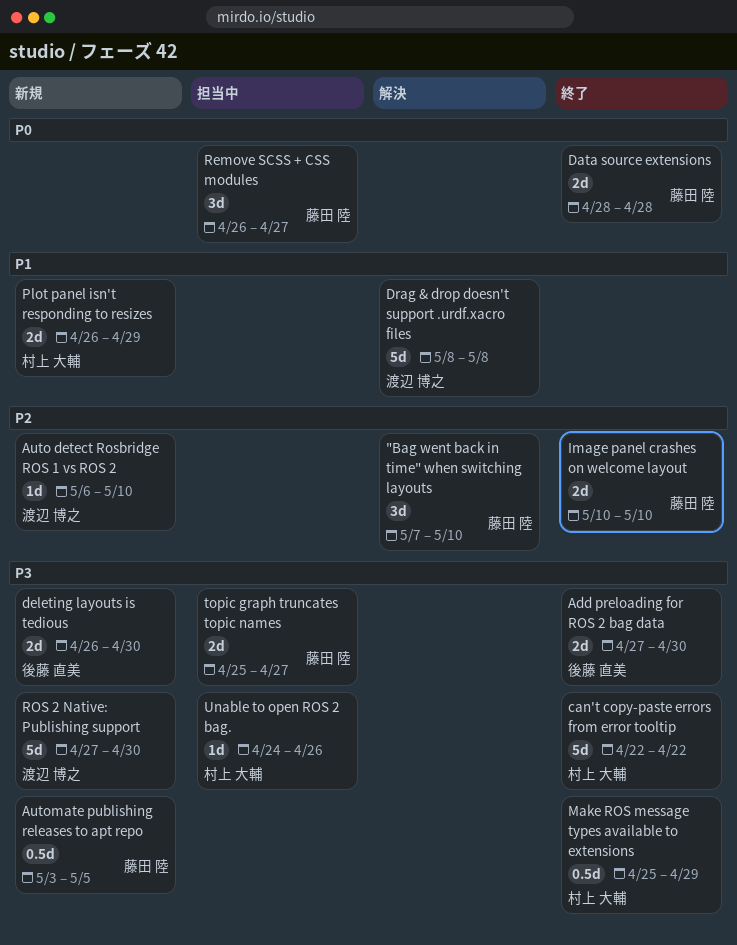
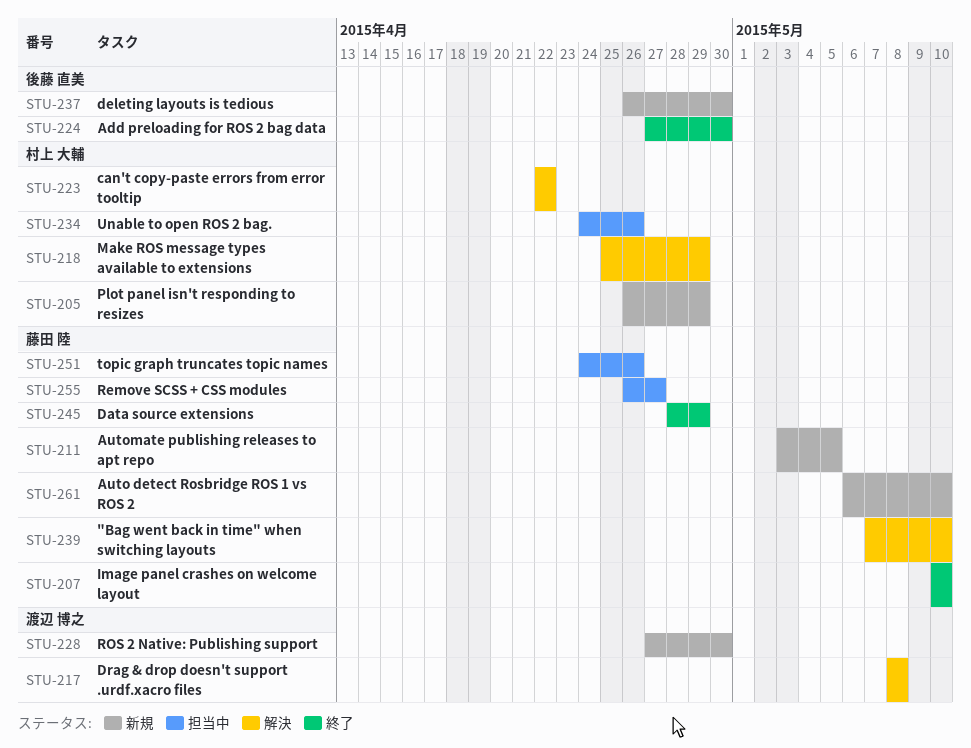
Auto detect Rosbridge ROS 1 vs ROS 2, owner: 渡辺 博之 -> 藤田 陸
can't copy-paste errors from error tooltip, status: 終了 -> 解決
Data source extensions, due: Apr 28 -> Apr 29
Make ROS message types available to extensions, status: 終了 -> 解決
topic graph truncates topic names, start: Apr 25 -> Apr 24
topic graph truncates topic names, due: Apr 27 -> Apr 26

